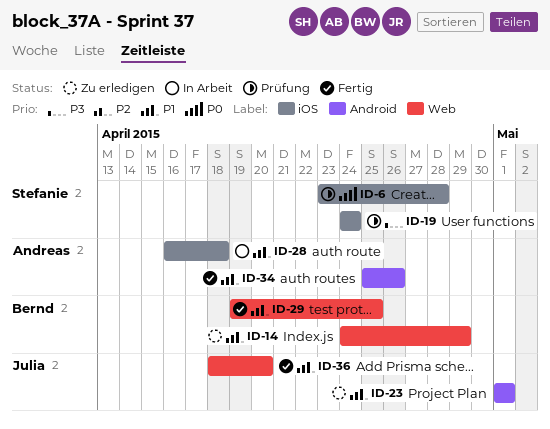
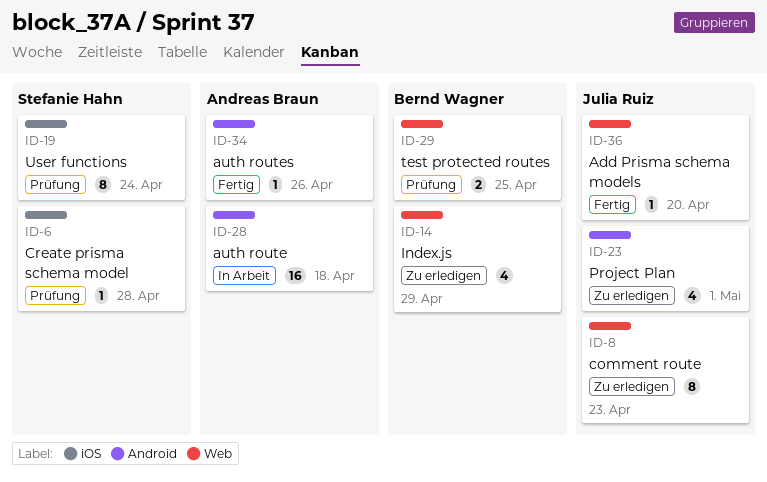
ID-8: none -> present
ID-28, label: iOS -> Android
ID-29, status: Fertig -> Prüfung

